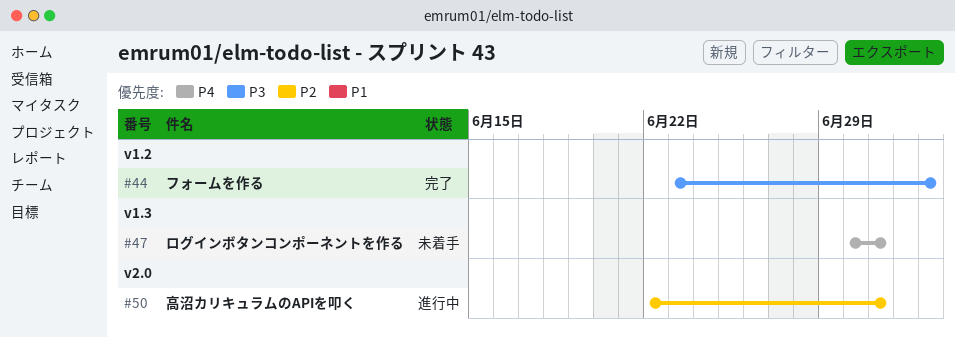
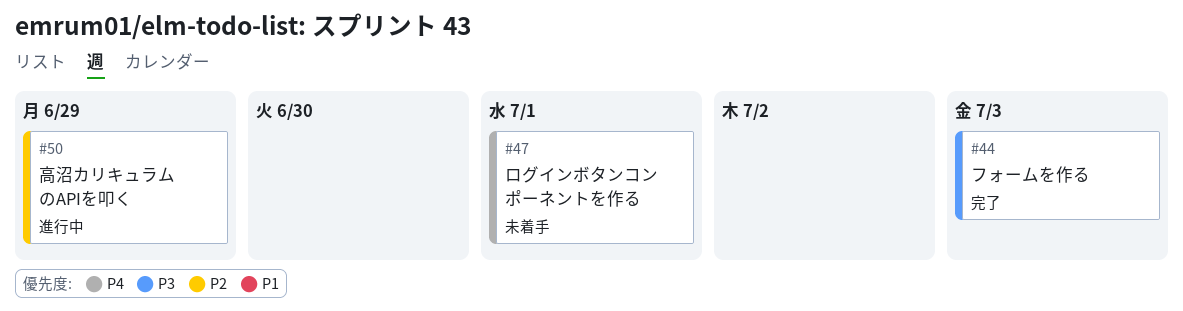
#50, due: Jul 1 -> Jun 29

